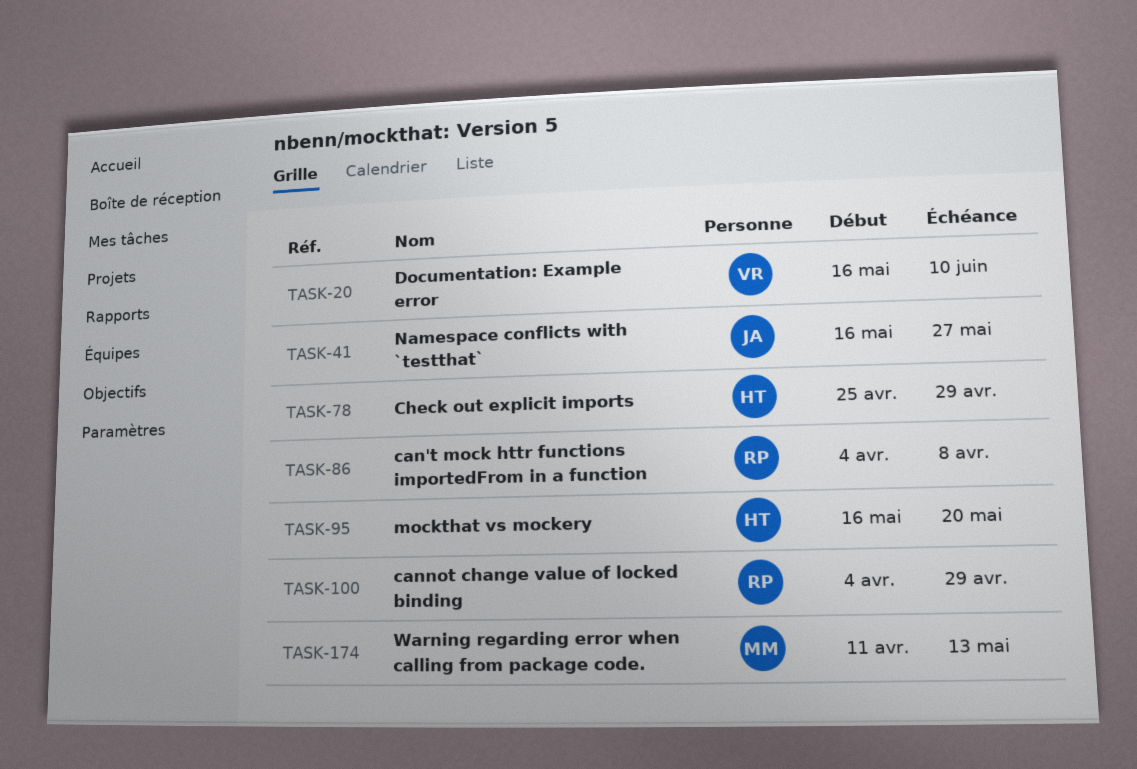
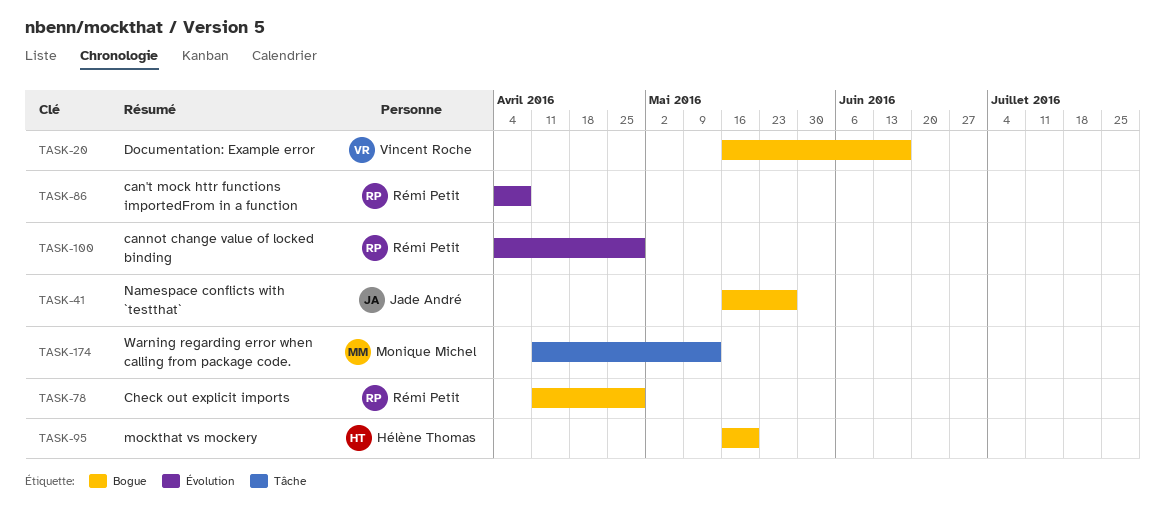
TASK-20, due: Jun 10 -> Jun 17
TASK-78, owner: Hélène Thomas -> Rémi Petit
TASK-78, start: Apr 25 -> Apr 11

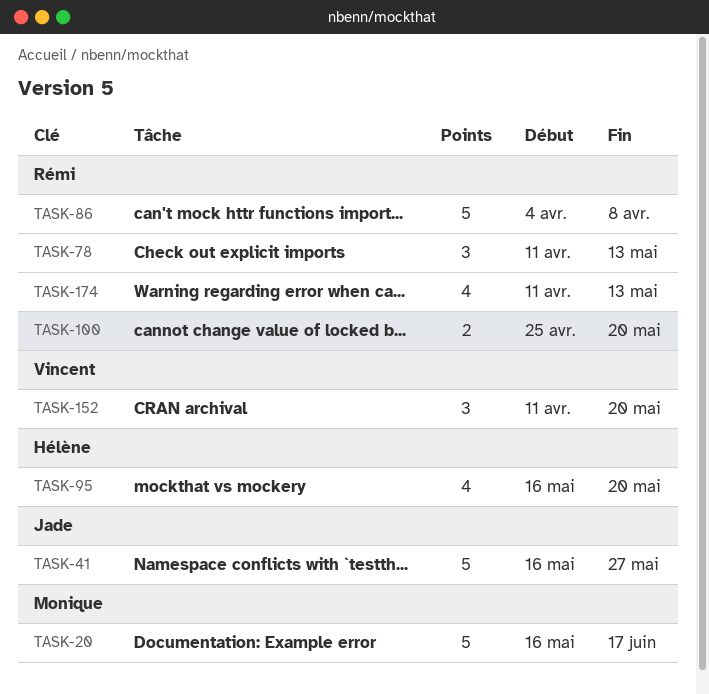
TASK-20, owner: Vincent Roche -> Monique Michel
TASK-78, due: Apr 29 -> May 13
TASK-100, start: Apr 4 -> Apr 25
TASK-100, due: Apr 29 -> May 20
TASK-152: none -> present
TASK-174, owner: Monique Michel -> Rémi Petit

